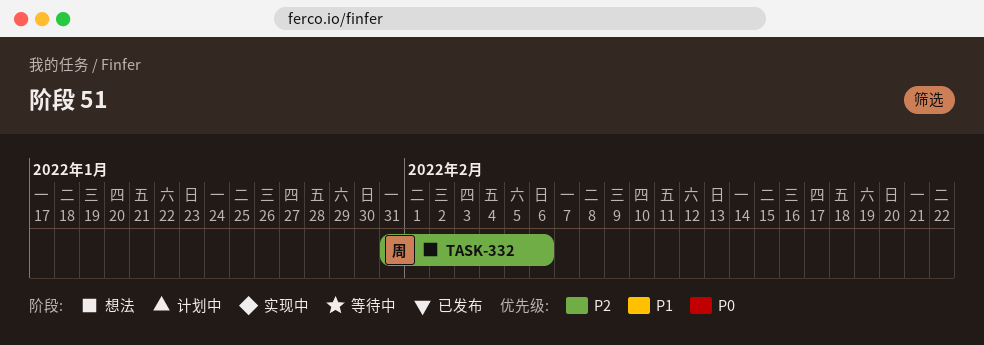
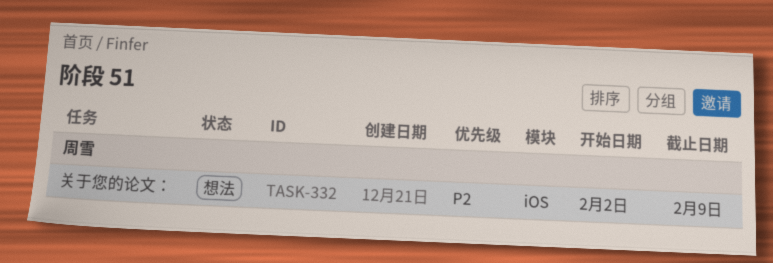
TASK-332, start: Jan 31 -> Feb 2
TASK-332, due: Feb 6 -> Feb 9

